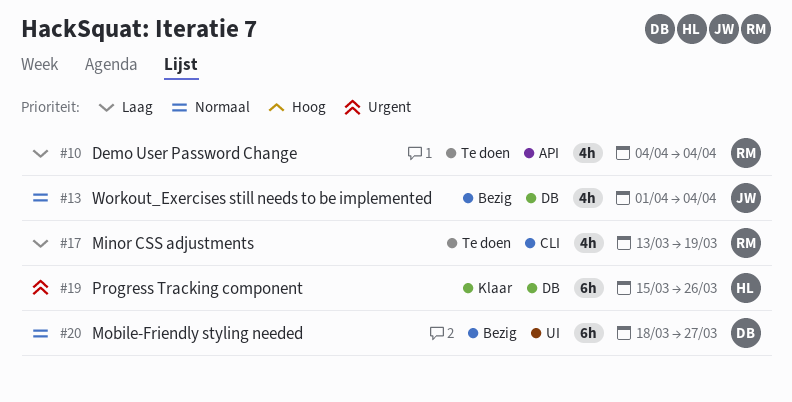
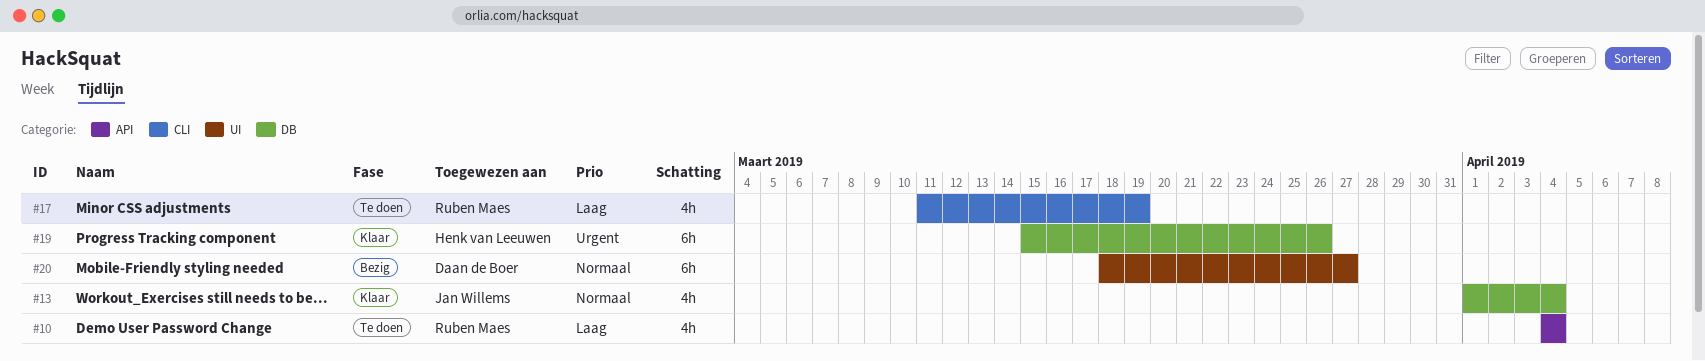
#13, status: Bezig -> Klaar
#17, start: Mar 13 -> Mar 11

